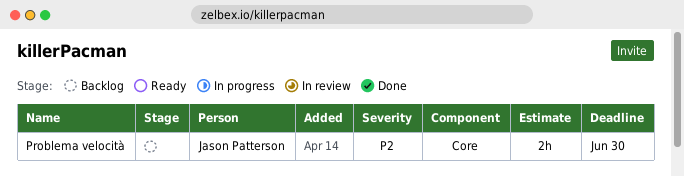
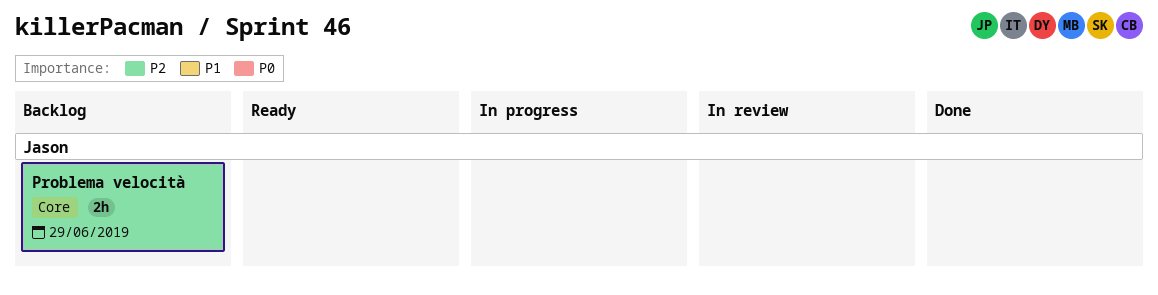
Problema velocità, due: Jun 30 -> Jun 29

